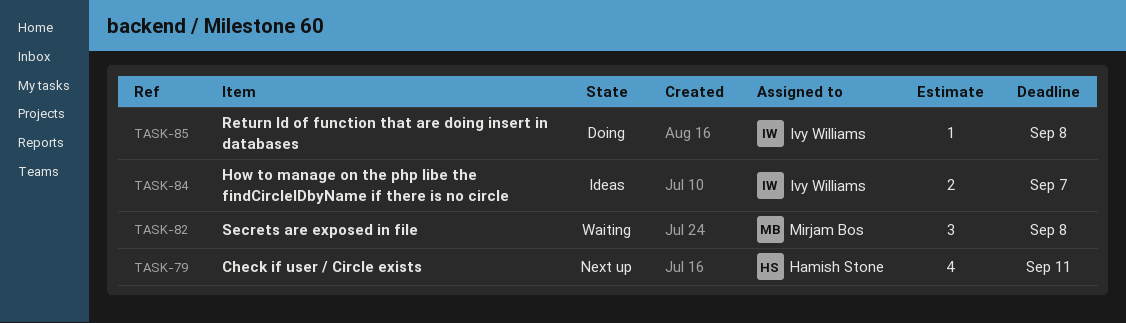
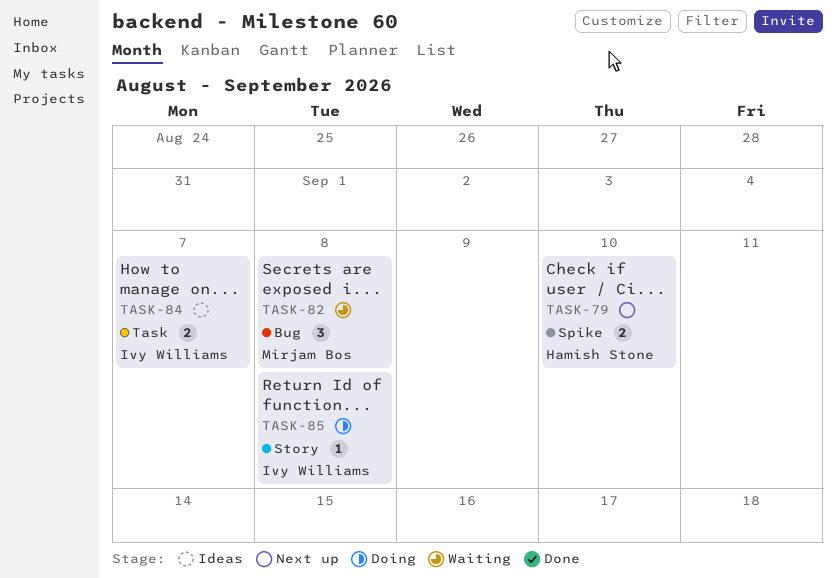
TASK-79, estimate: 4 -> 2
TASK-79, due: Sep 11 -> Sep 10

